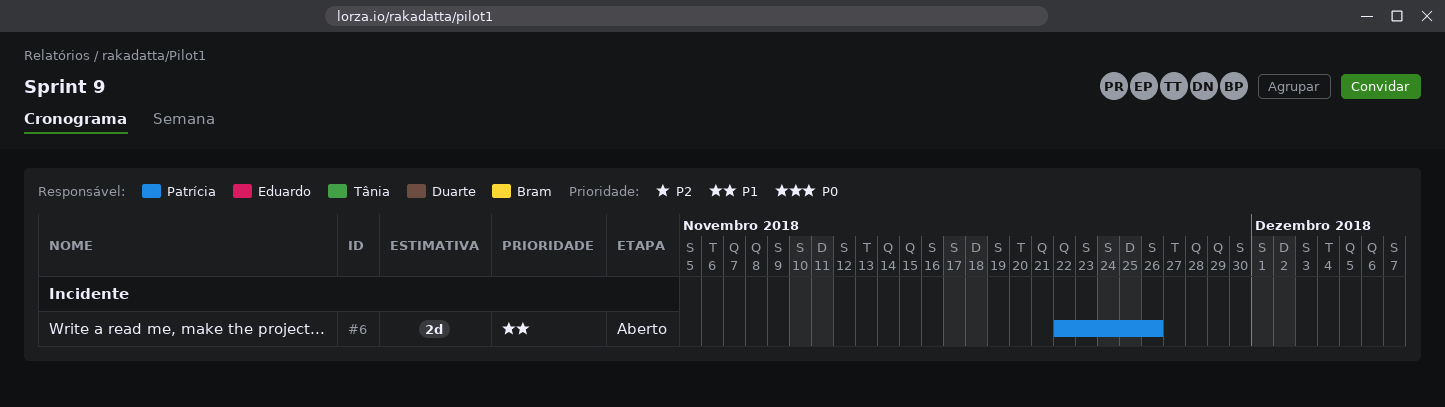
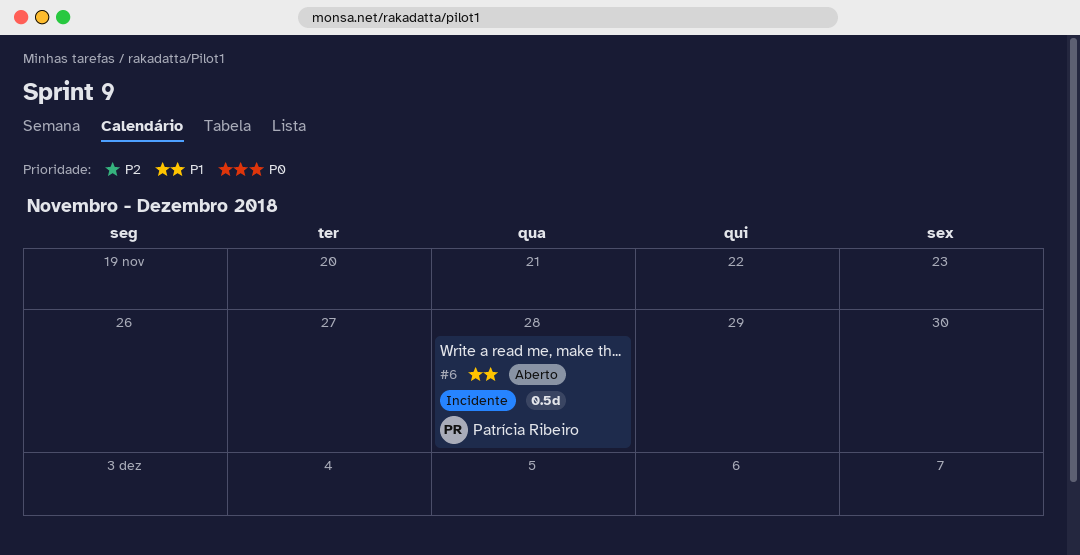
#6, estimate: 2d -> 0.5d
#6, due: Nov 26 -> Nov 28

